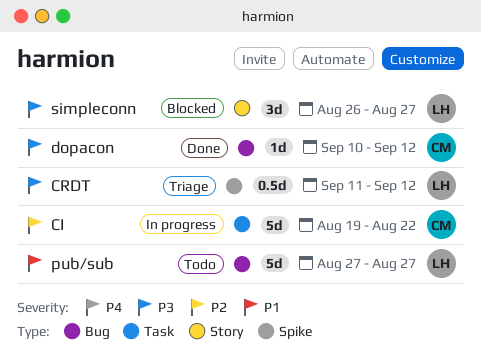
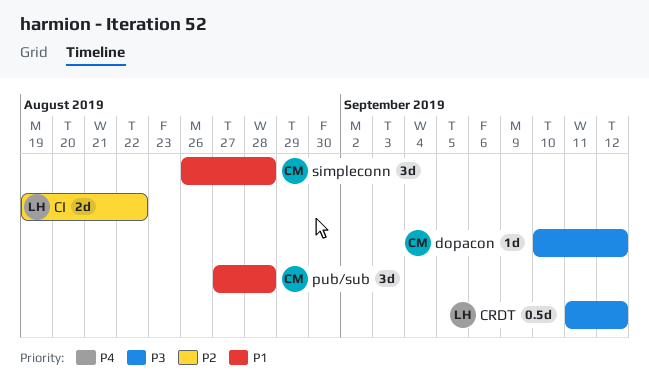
CI, owner: CM -> LH
CI, estimate: 5d -> 2d
pub/sub, owner: LH -> CM
pub/sub, estimate: 5d -> 3d
pub/sub, due: Aug 27 -> Aug 28
simpleconn, owner: LH -> CM
simpleconn, priority: P3 -> P1
simpleconn, due: Aug 27 -> Aug 28

